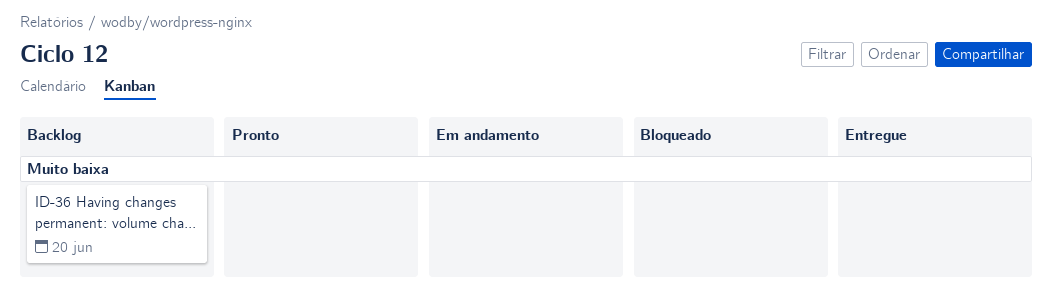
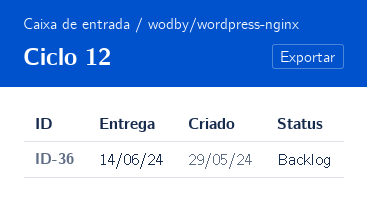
ID-36, due: Jun 20 -> Jun 14

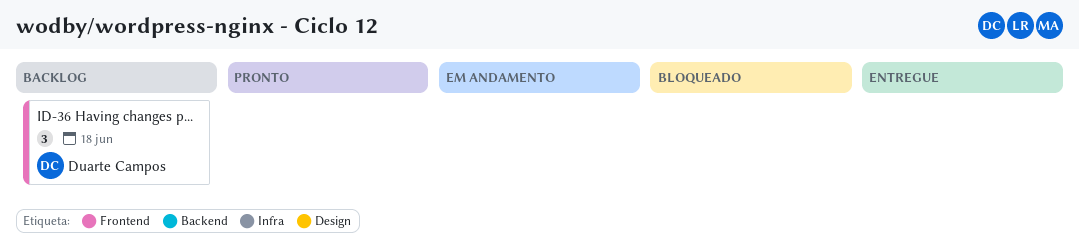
ID-36, due: Jun 14 -> Jun 18

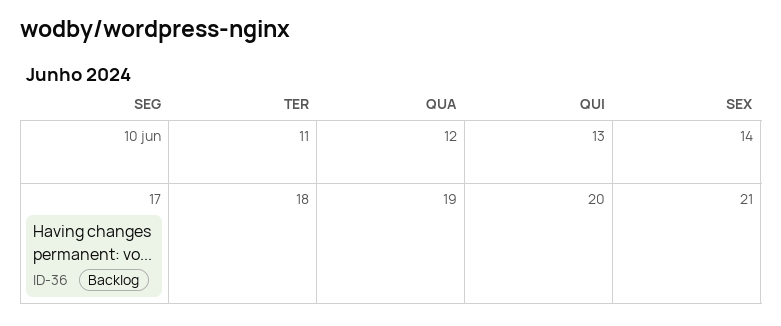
ID-36, due: Jun 18 -> Jun 17

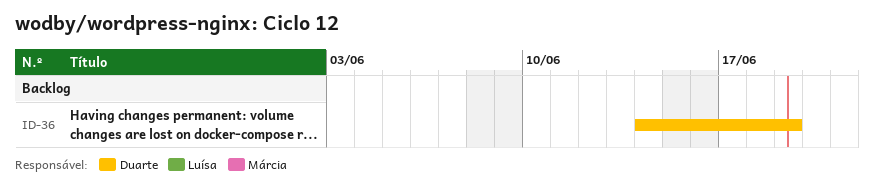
ID-36, due: Jun 17 -> Jun 19

